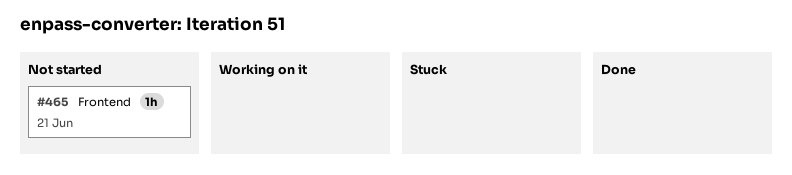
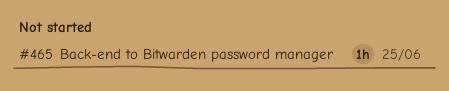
#465, due: Jun 21 -> Jun 25

